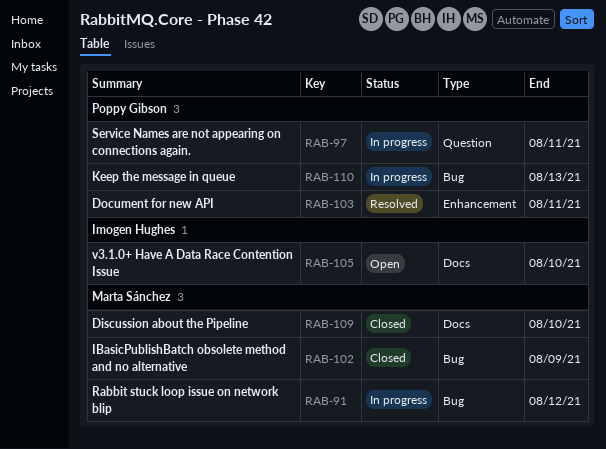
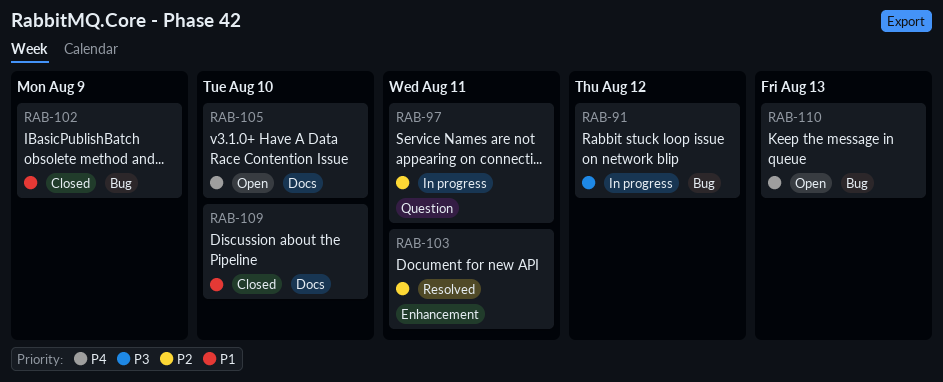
RAB-110, status: In progress -> Open

